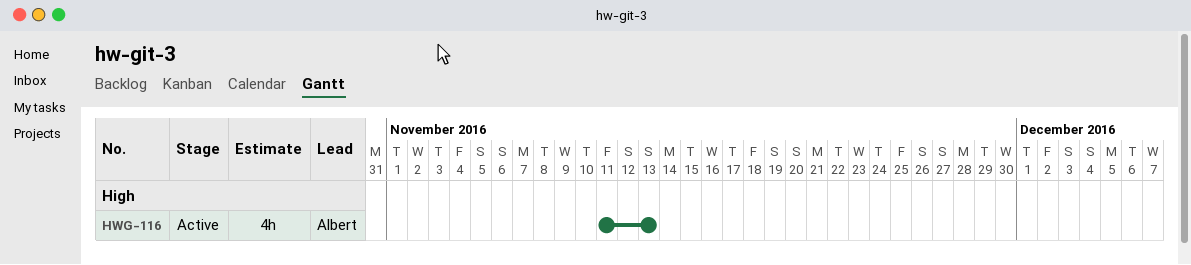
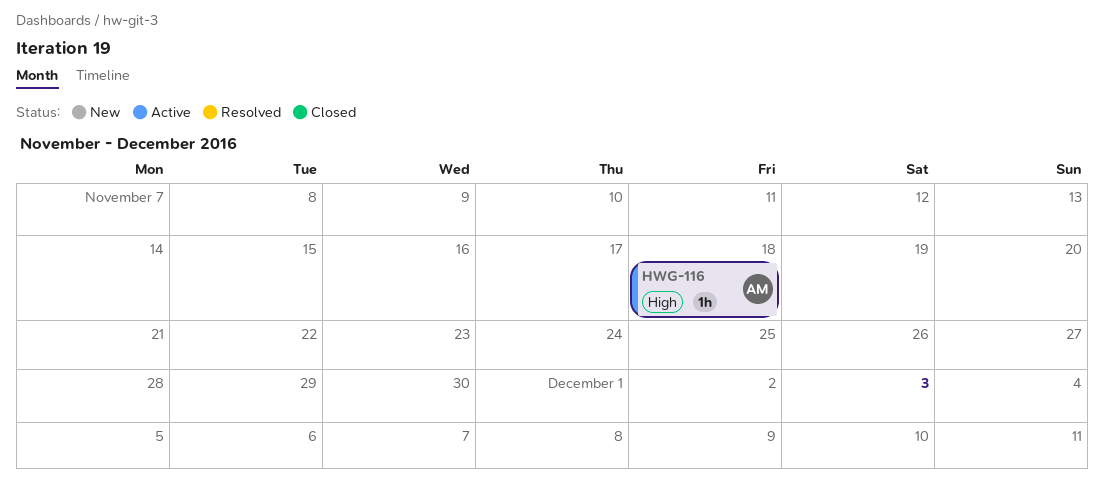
HWG-116, estimate: 4h -> 1h
HWG-116, due: Nov 13 -> Nov 18

